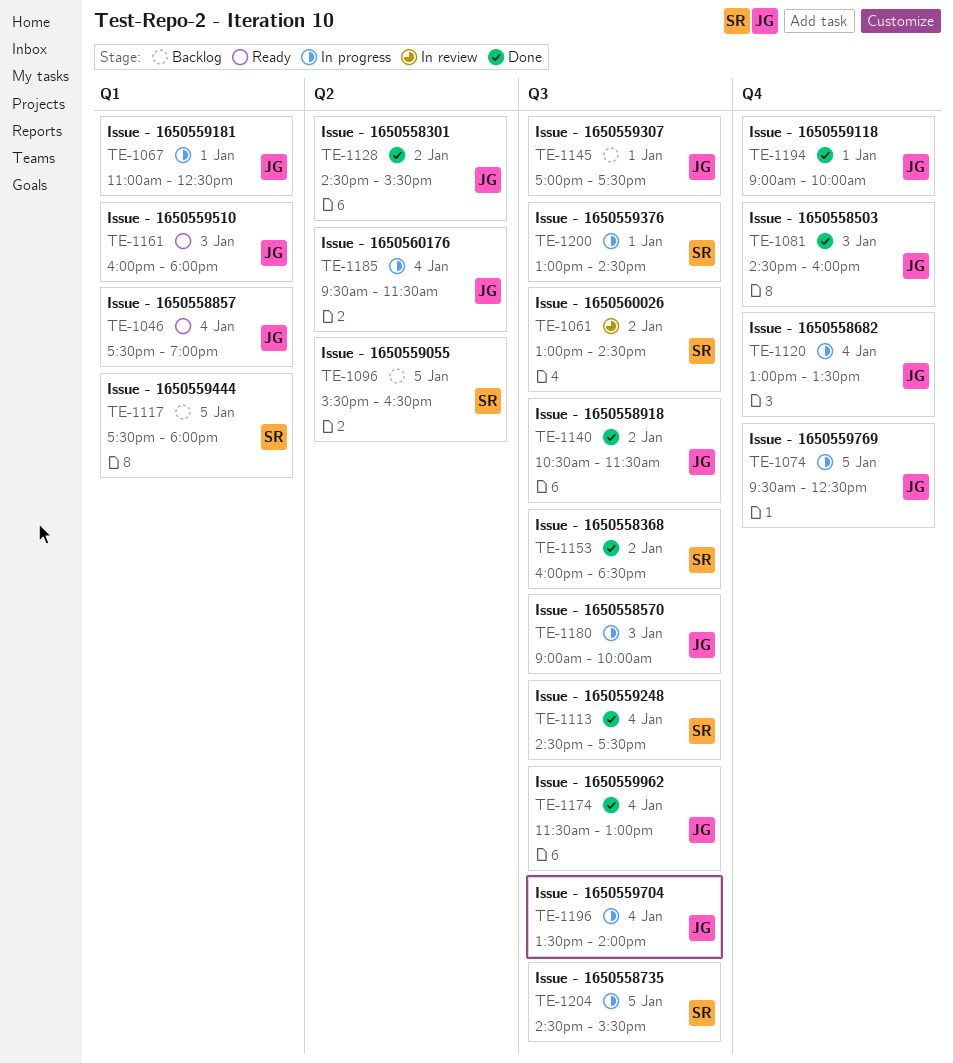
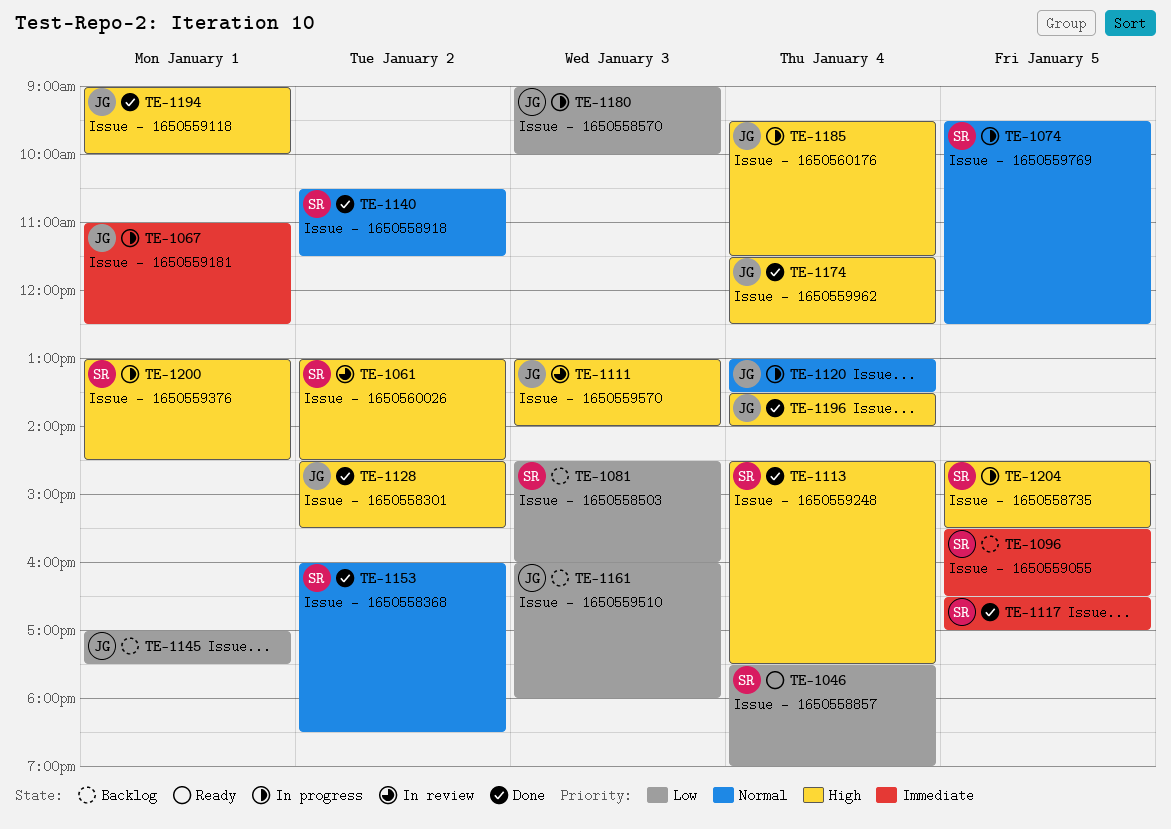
TE-1046, owner: JG -> SR
TE-1074, owner: JG -> SR
TE-1081, status: Done -> Backlog
TE-1081, owner: JG -> SR
TE-1111: none -> present
TE-1117, status: Backlog -> Done
TE-1117, begins: 17:30 -> 16:30
TE-1117, ends: 18:00 -> 17:00
TE-1140, owner: JG -> SR
TE-1161, status: Ready -> Backlog
TE-1174, ends: 13:00 -> 12:30
TE-1196, status: In progress -> Done

